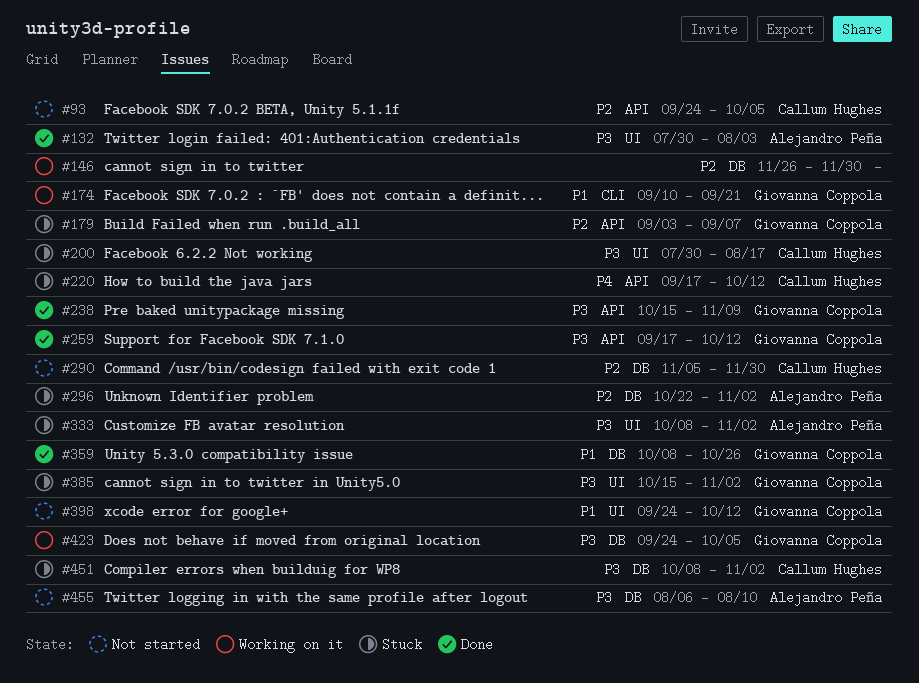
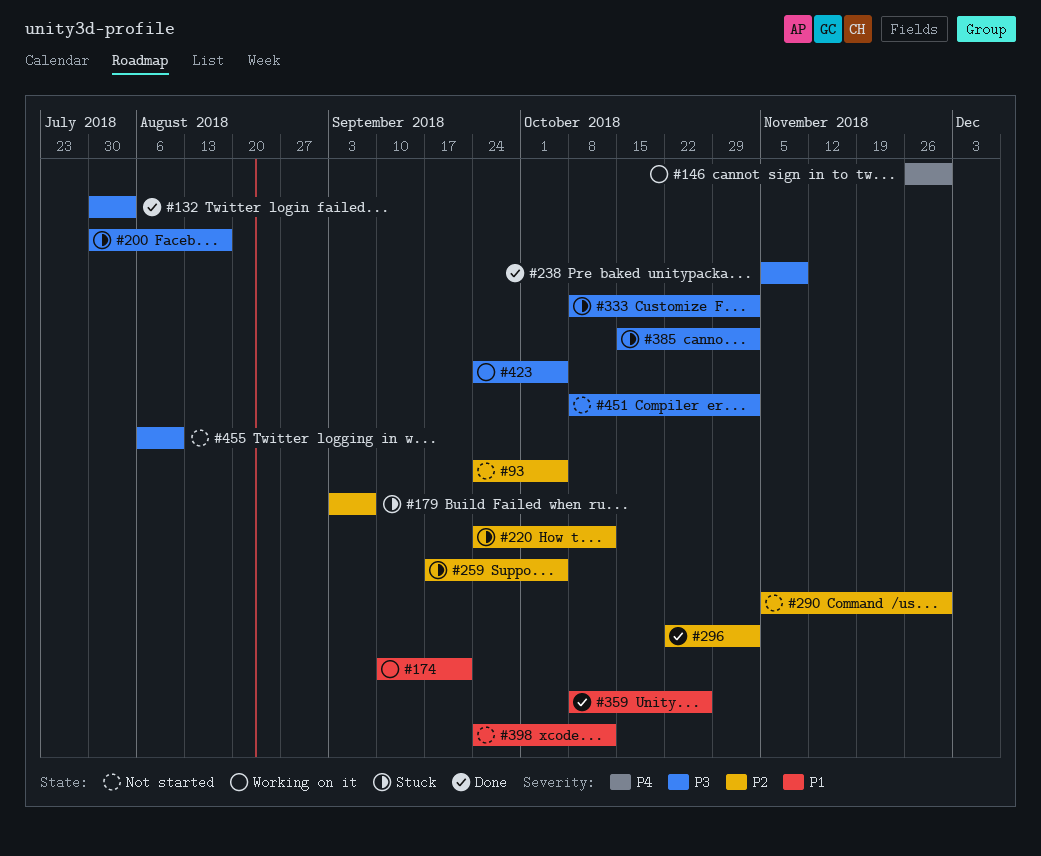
#146, priority: P2 -> P4
#220, priority: P4 -> P2
#220, start: Sep 17 -> Sep 24
#238, start: Oct 15 -> Nov 5
#259, status: Done -> Stuck
#259, priority: P3 -> P2
#259, due: Oct 12 -> Oct 5
#296, status: Stuck -> Done
#451, status: Stuck -> Not started

